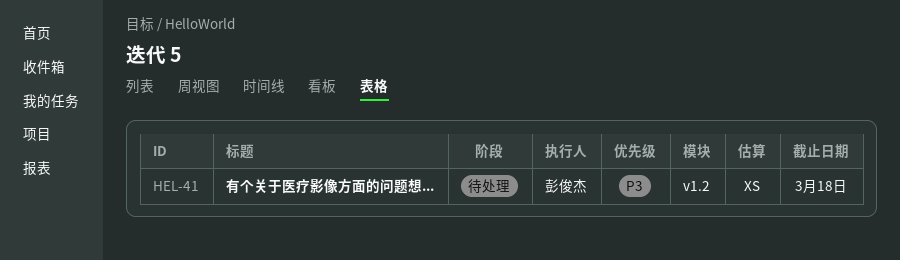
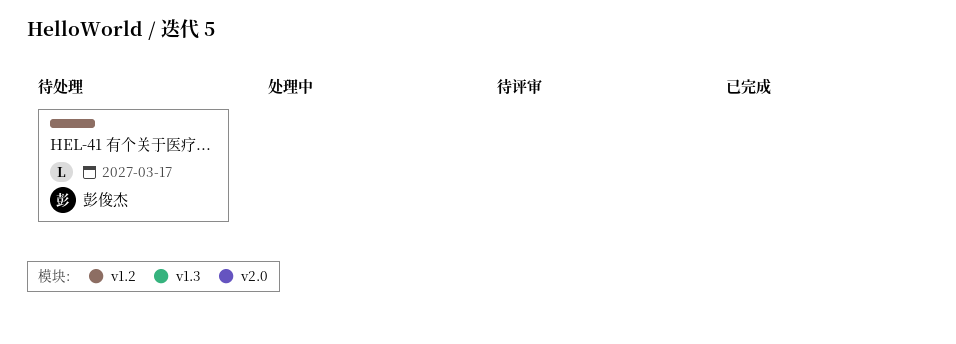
HEL-41, estimate: XS -> L
HEL-41, due: Mar 18 -> Mar 17

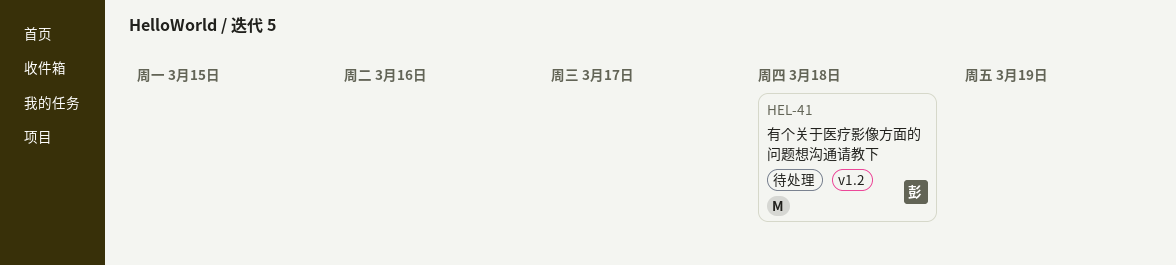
HEL-41, estimate: L -> M
HEL-41, due: Mar 17 -> Mar 18

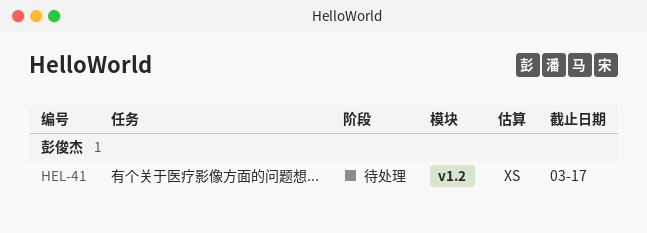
HEL-41, estimate: M -> XS
HEL-41, due: Mar 18 -> Mar 17

